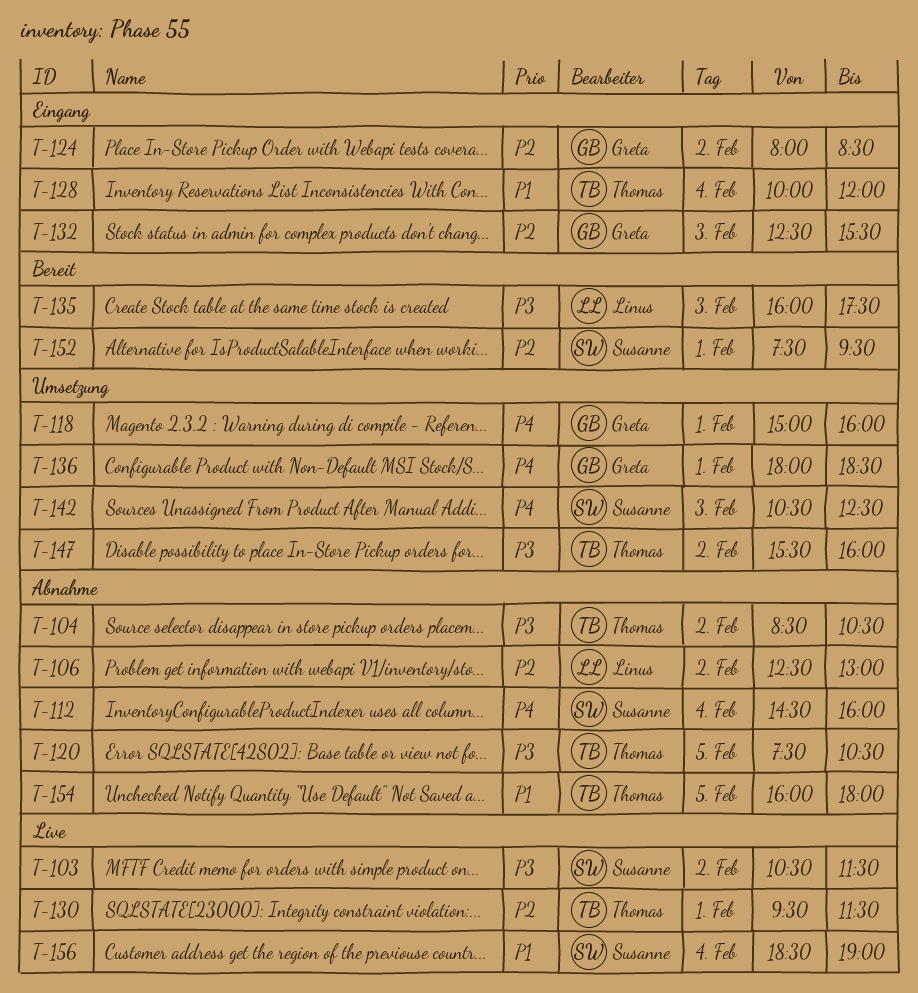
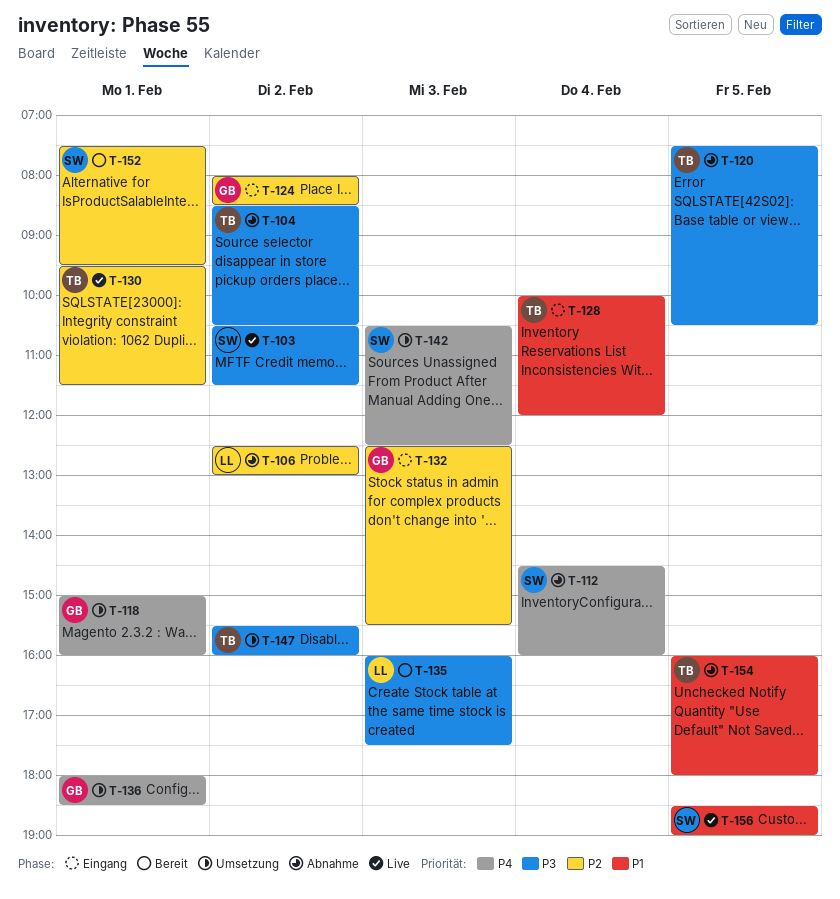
T-156, day: Feb 4 -> Feb 5

